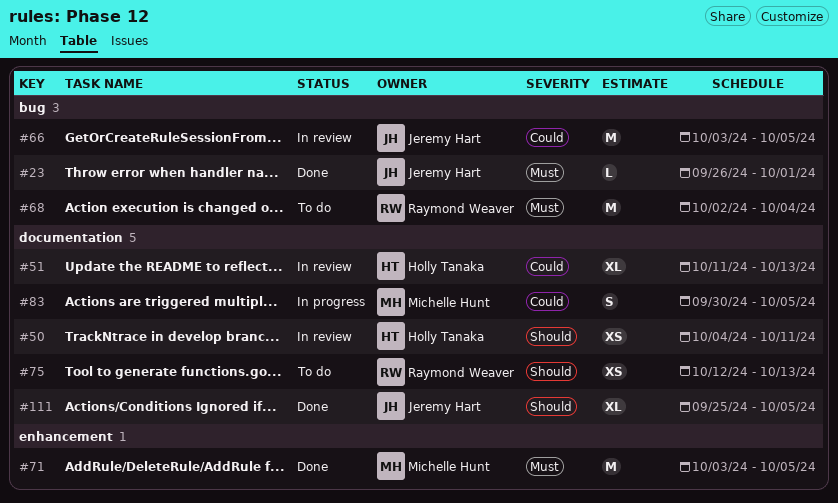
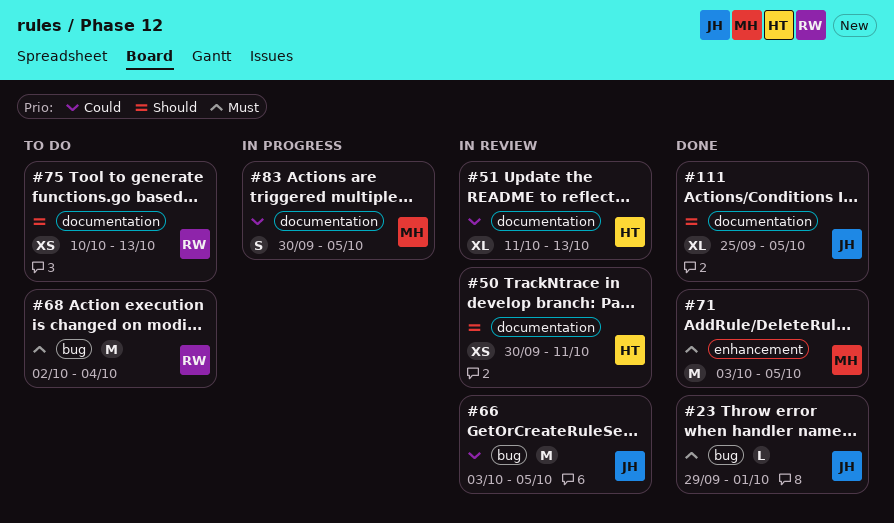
#23, start: Sep 26 -> Sep 29
#50, start: Oct 4 -> Sep 30
#75, start: Oct 12 -> Oct 10

